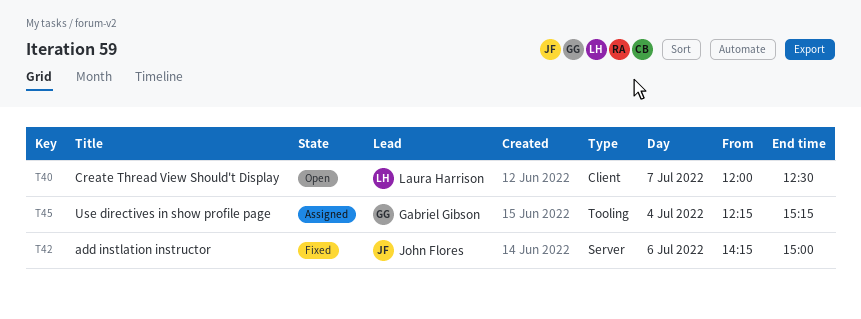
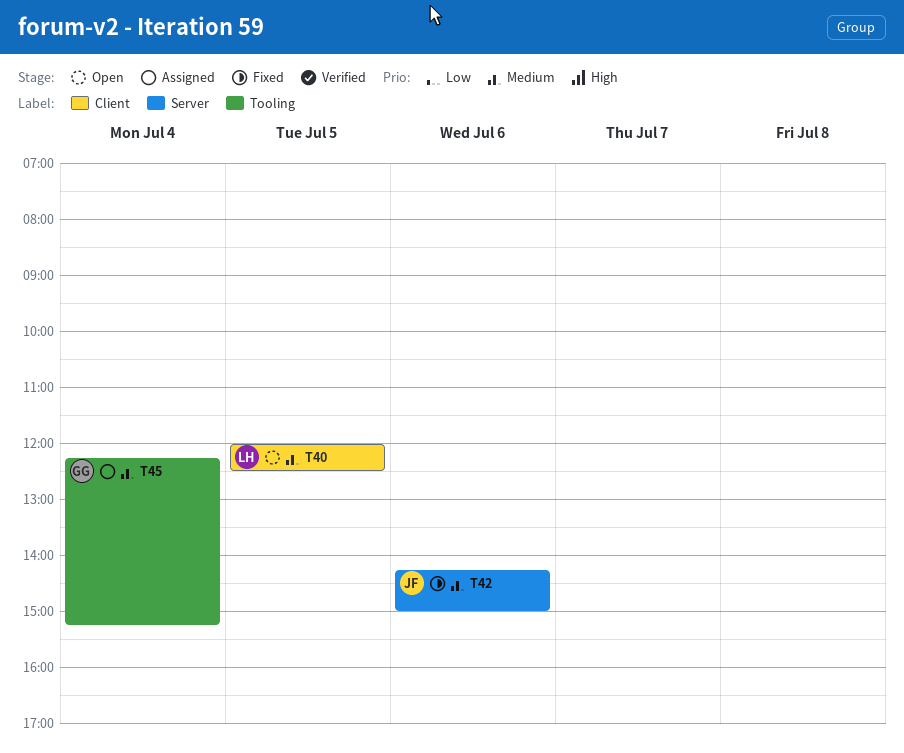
T40, day: Jul 7 -> Jul 5

